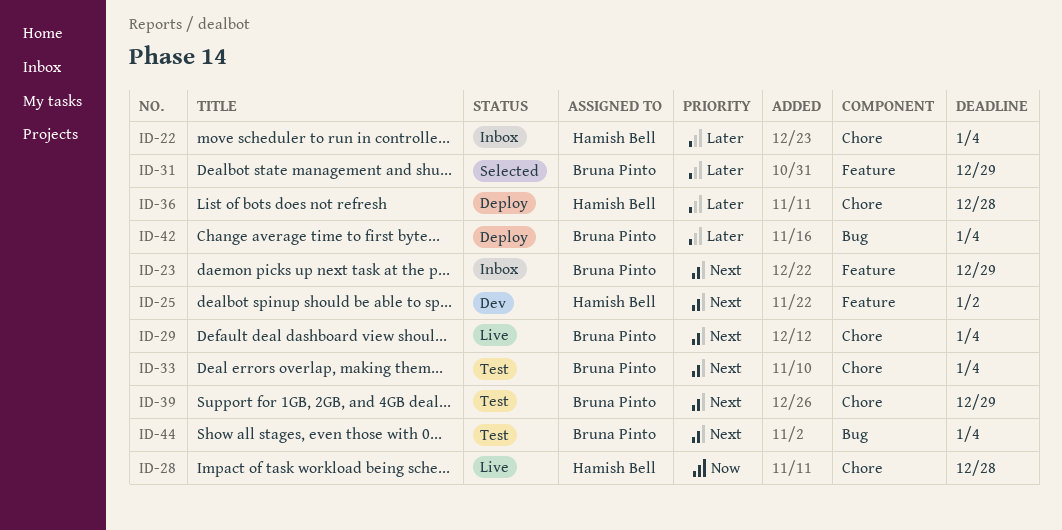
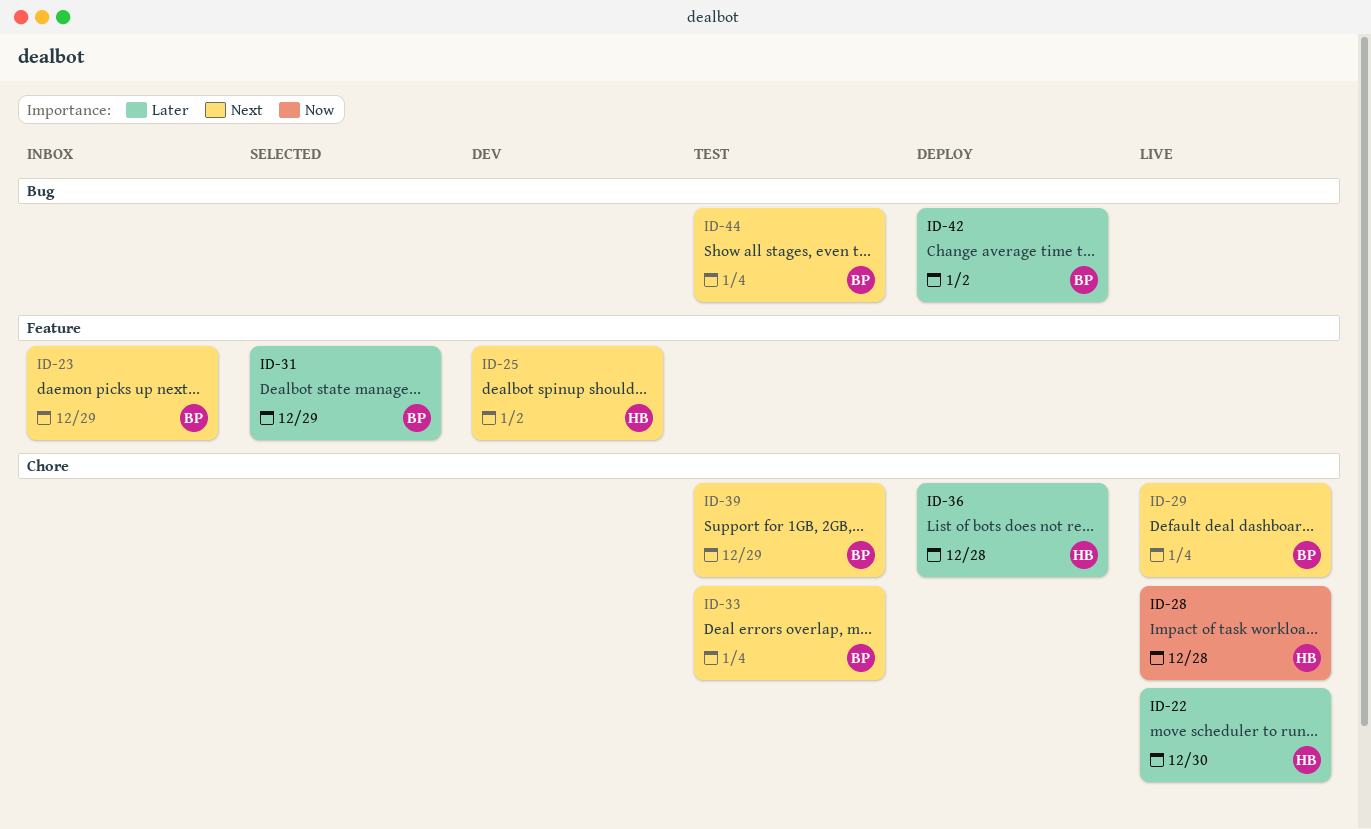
ID-22, status: Inbox -> Live
ID-22, due: Jan 4 -> Dec 30
ID-42, due: Jan 4 -> Jan 2

